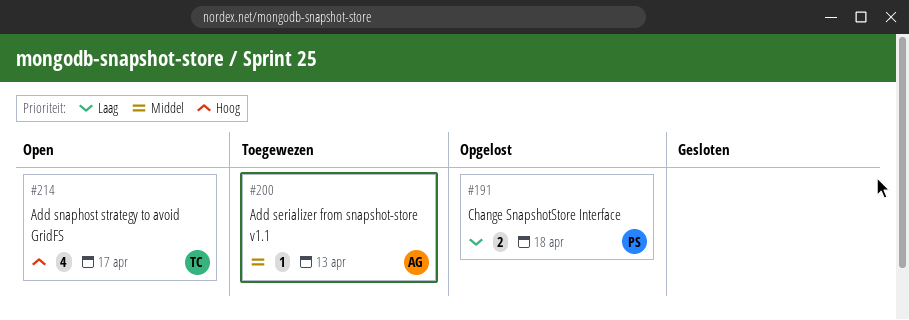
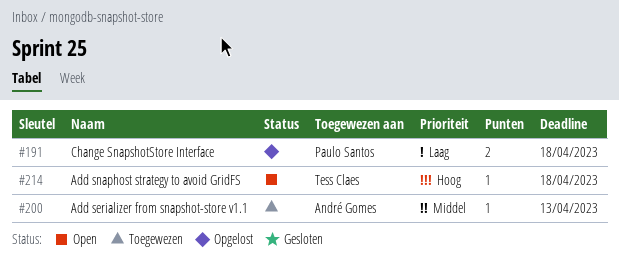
#214, estimate: 4 -> 1
#214, due: Apr 17 -> Apr 18

